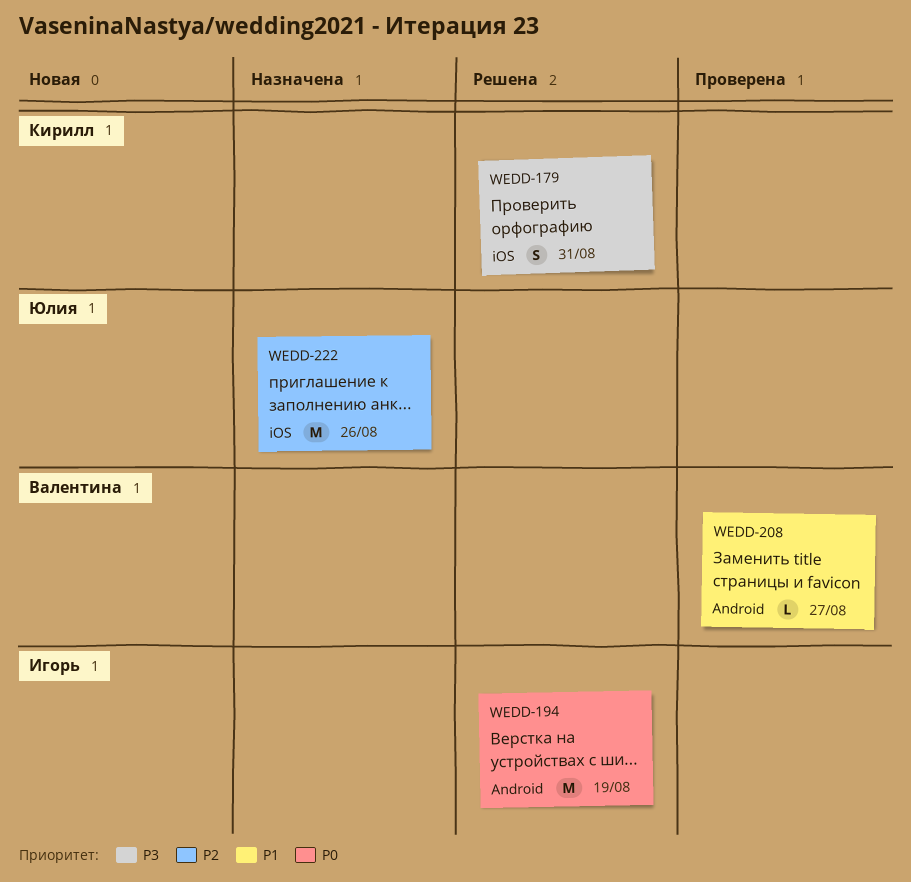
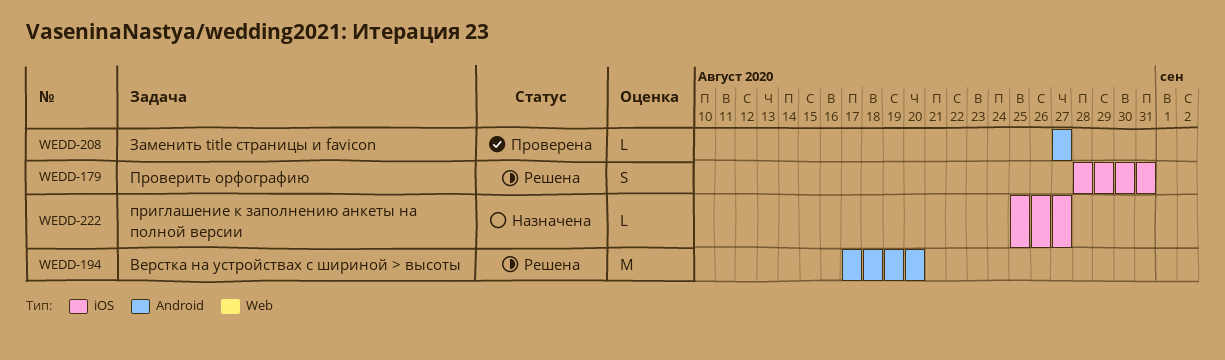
WEDD-194, due: Aug 19 -> Aug 20
WEDD-222, estimate: M -> L
WEDD-222, due: Aug 26 -> Aug 27

